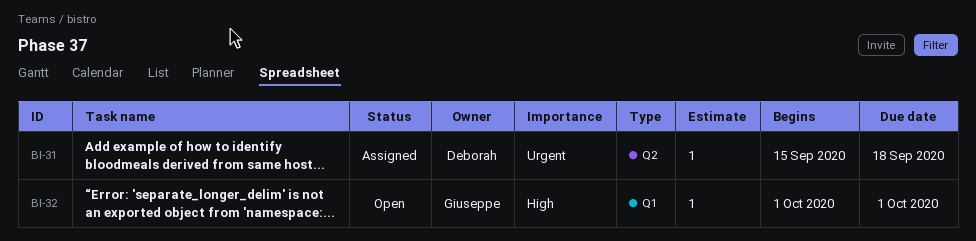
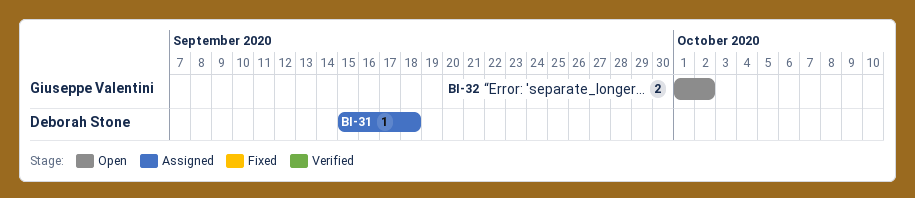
BI-32, estimate: 1 -> 2
BI-32, due: Oct 1 -> Oct 2

